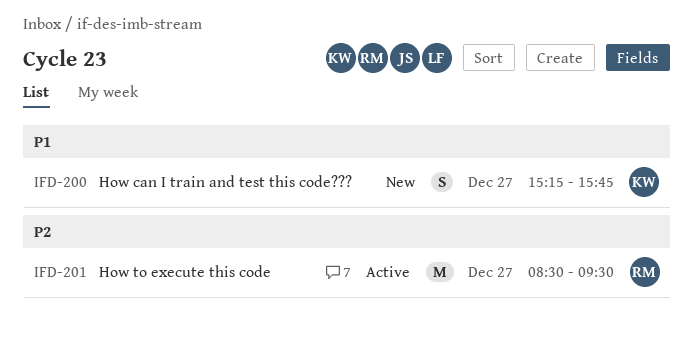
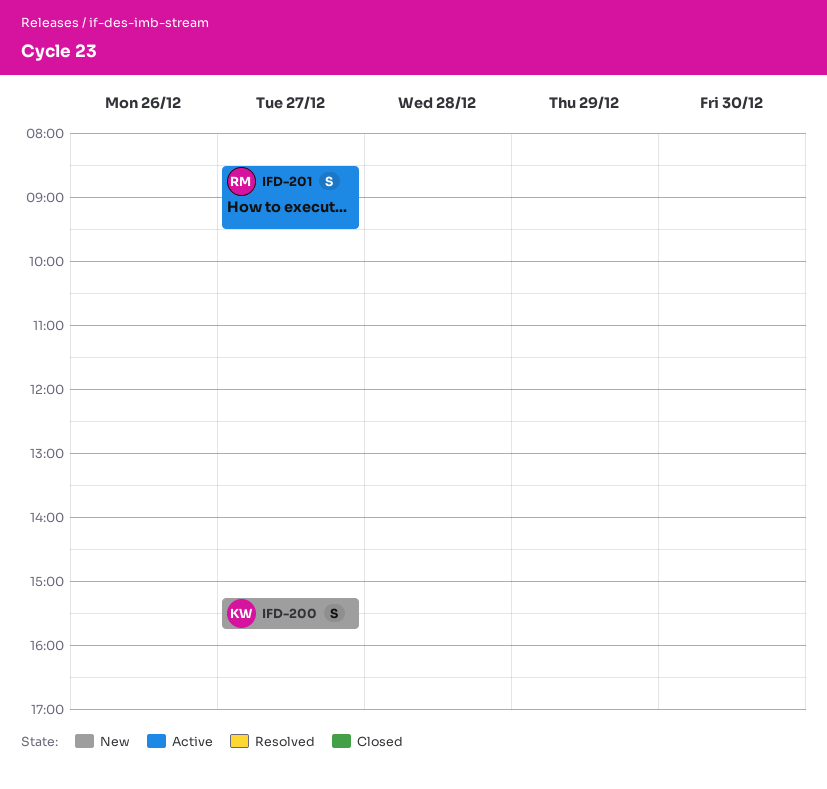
IFD-201, estimate: M -> S

